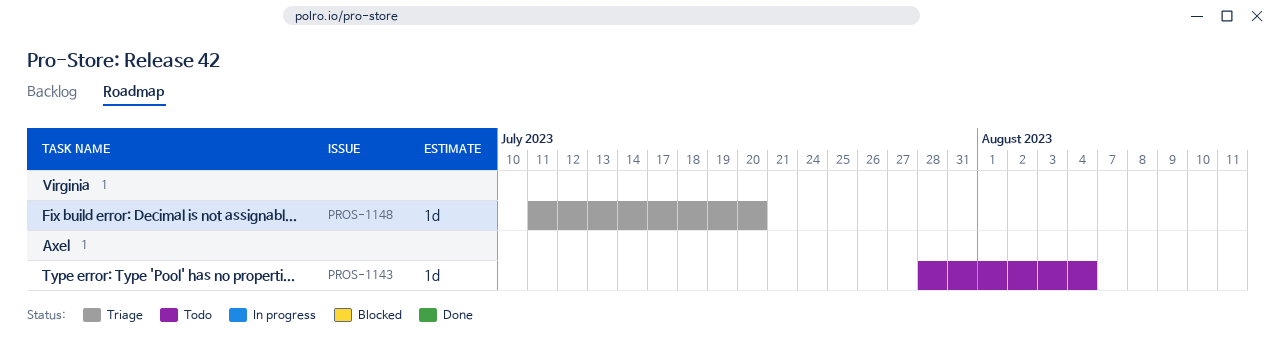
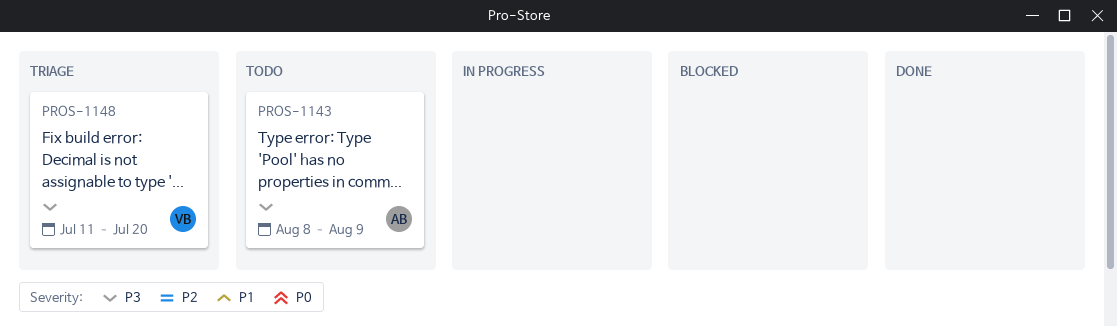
PROS-1143, start: Jul 28 -> Aug 8
PROS-1143, due: Aug 4 -> Aug 9

